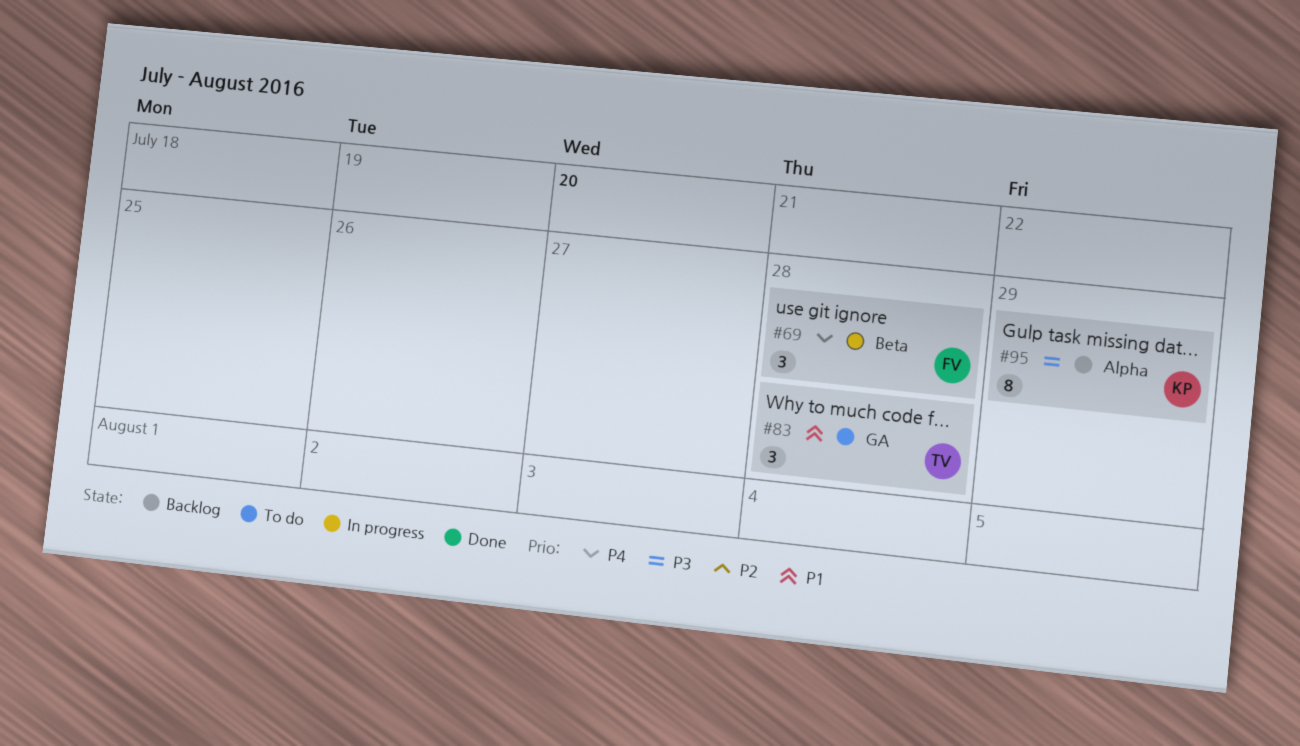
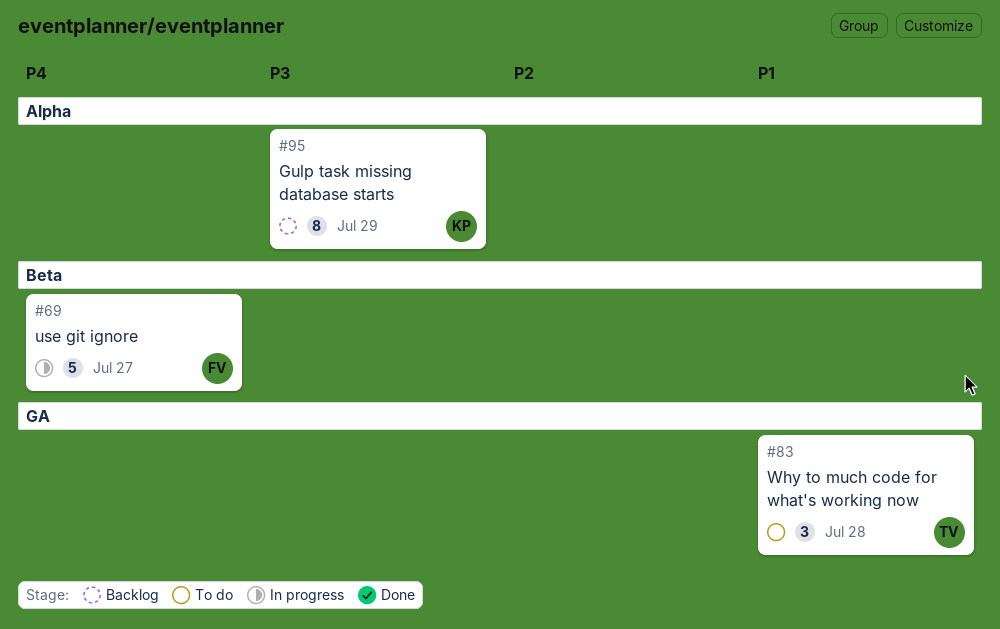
#69, estimate: 3 -> 5
#69, due: Jul 28 -> Jul 27

